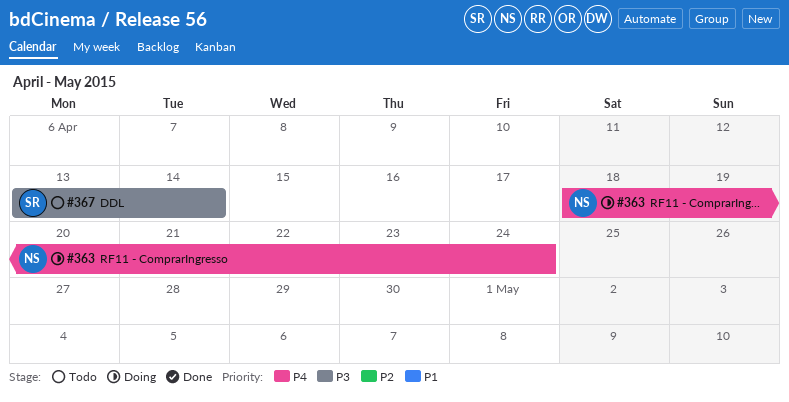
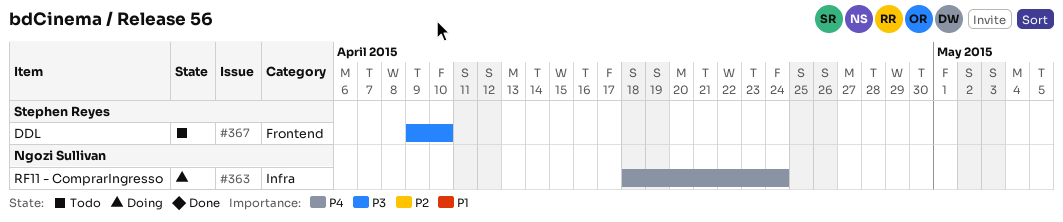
#367, start: Apr 13 -> Apr 9
#367, due: Apr 14 -> Apr 10

